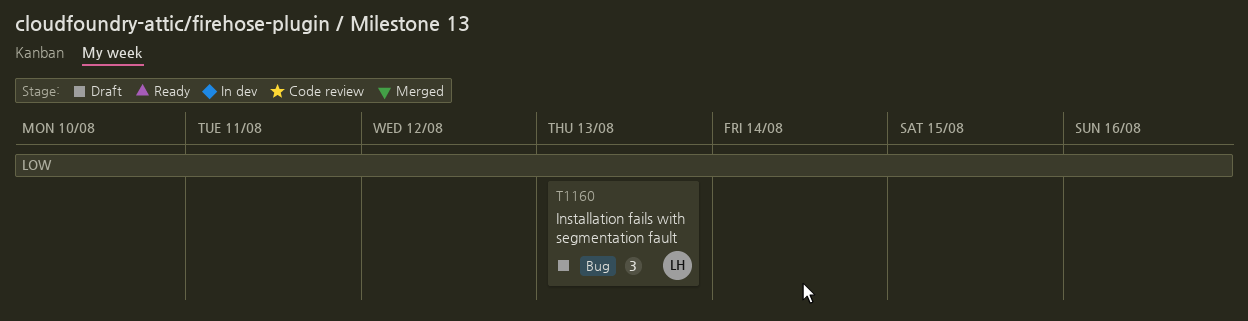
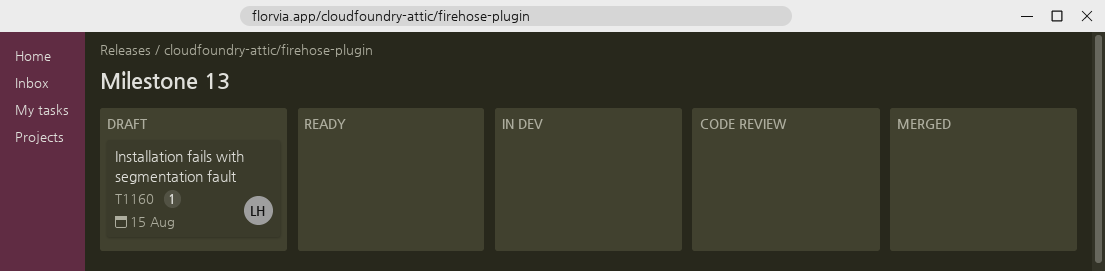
T1160, estimate: 3 -> 1
T1160, due: Aug 13 -> Aug 15

